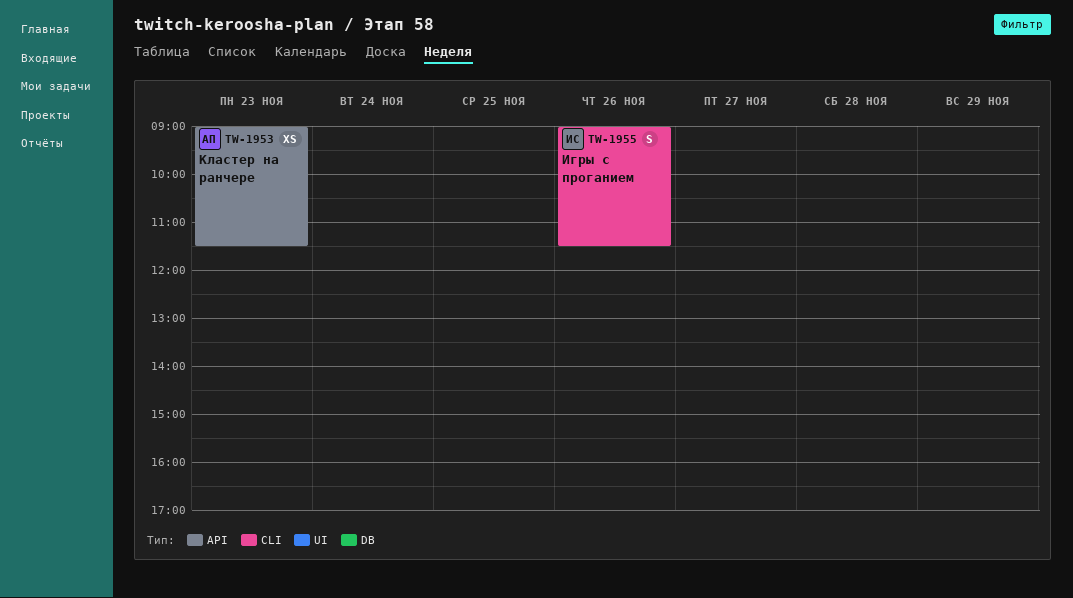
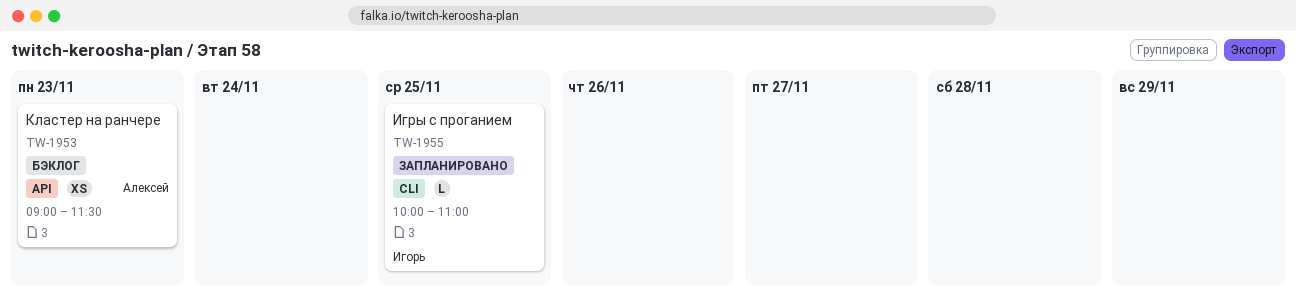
TW-1955, estimate: S -> L
TW-1955, day: Nov 26 -> Nov 25
TW-1955, begins: 09:00 -> 10:00
TW-1955, ends: 11:30 -> 11:00

